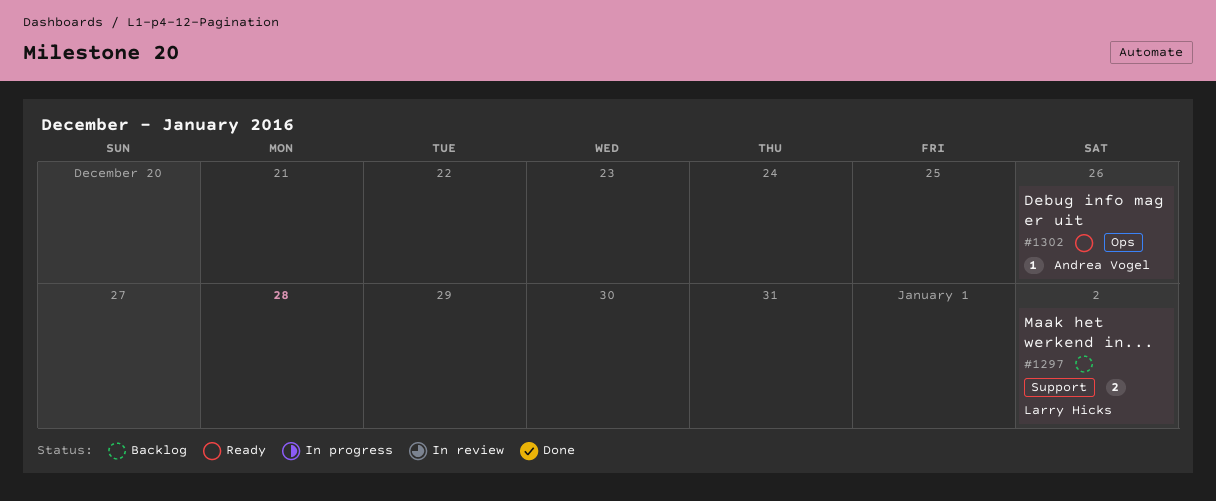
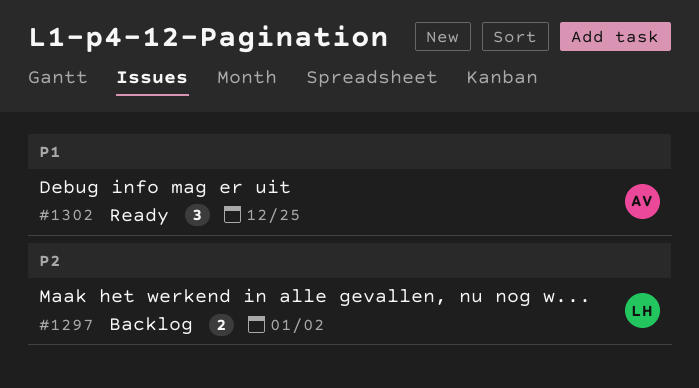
#1302, estimate: 1 -> 3
#1302, due: Dec 26 -> Dec 25

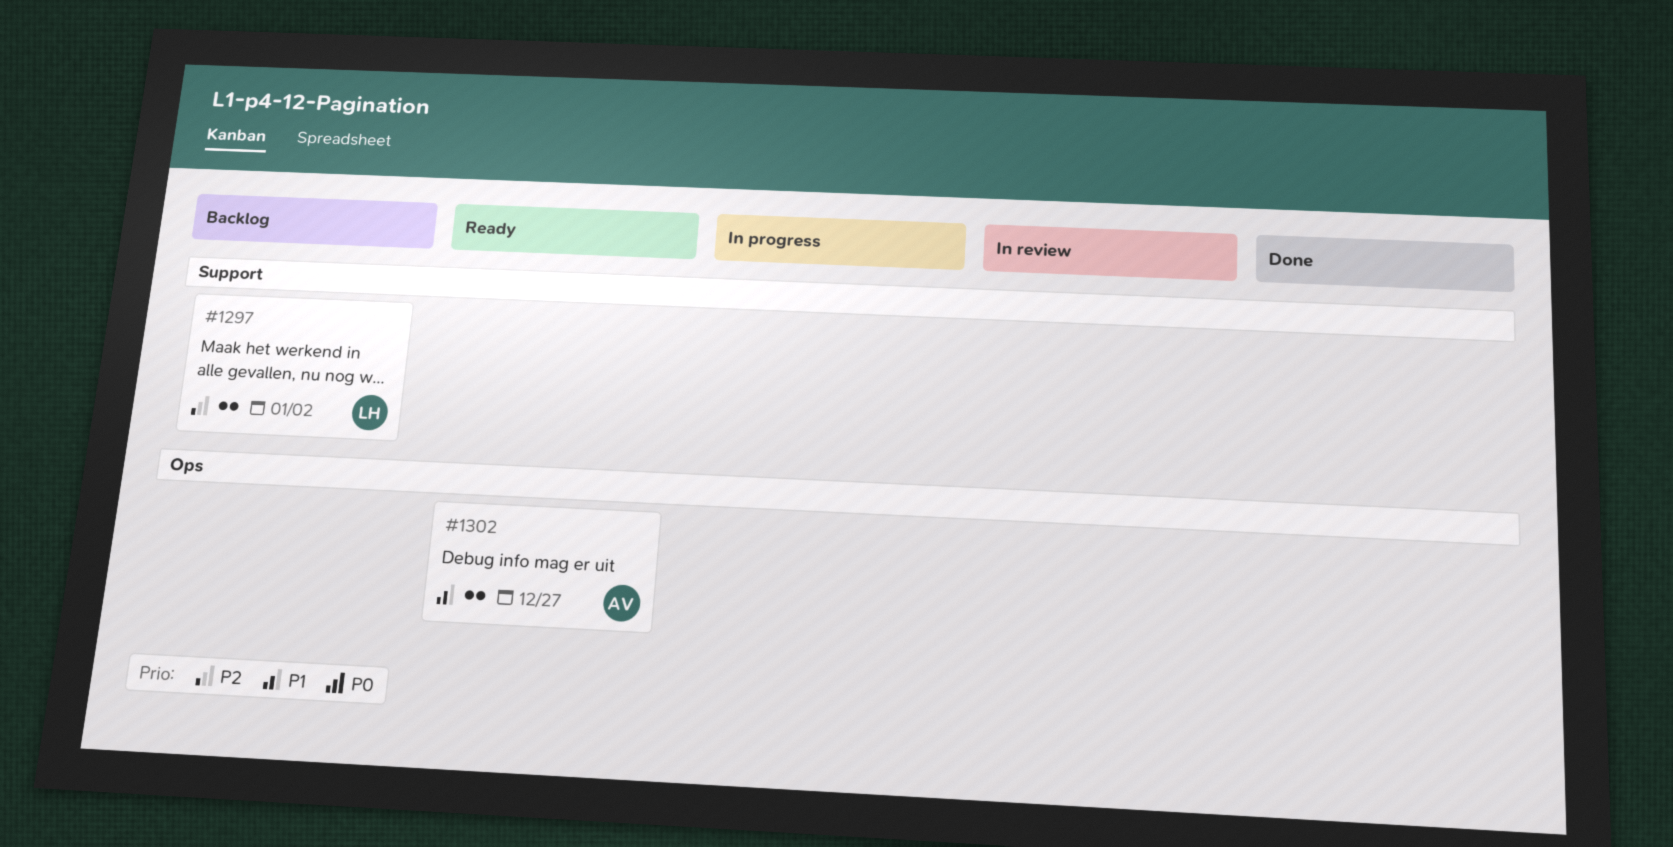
#1302, estimate: 3 -> 2
#1302, due: Dec 25 -> Dec 27

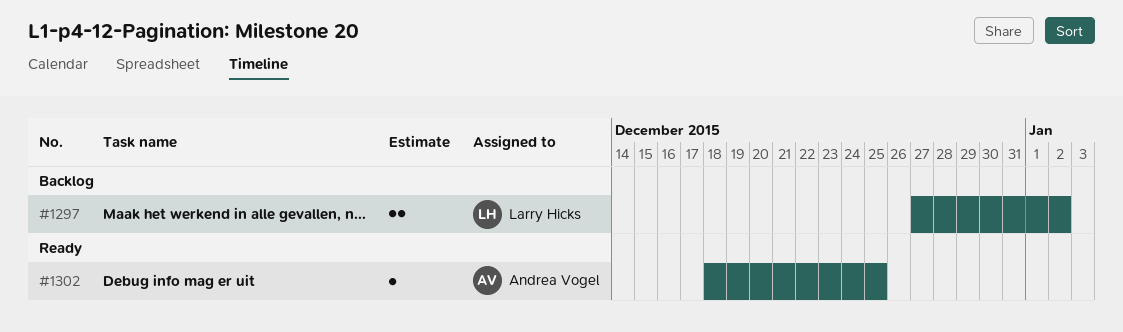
#1302, estimate: 2 -> 1
#1302, due: Dec 27 -> Dec 25

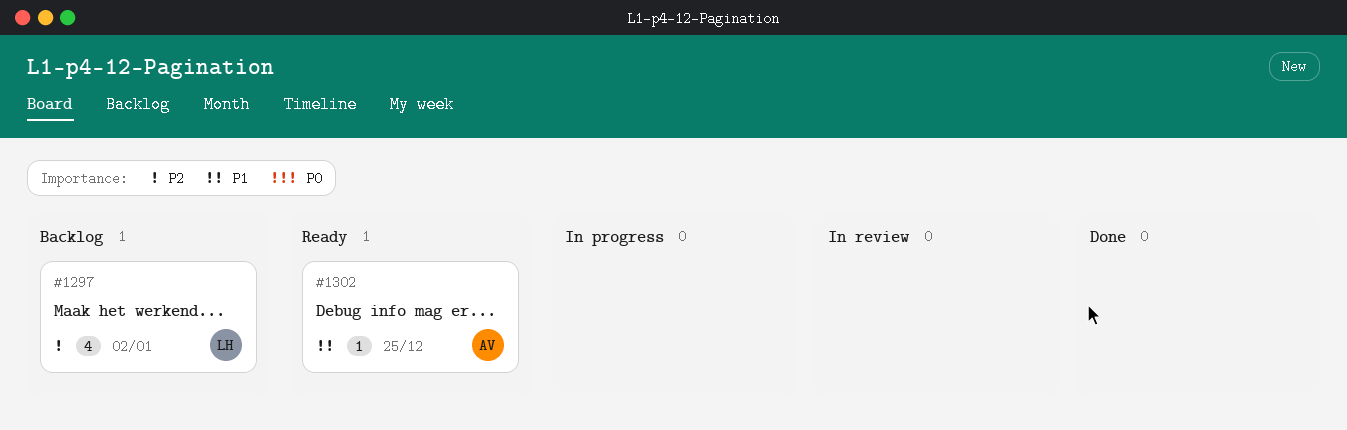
#1297, estimate: 2 -> 4

